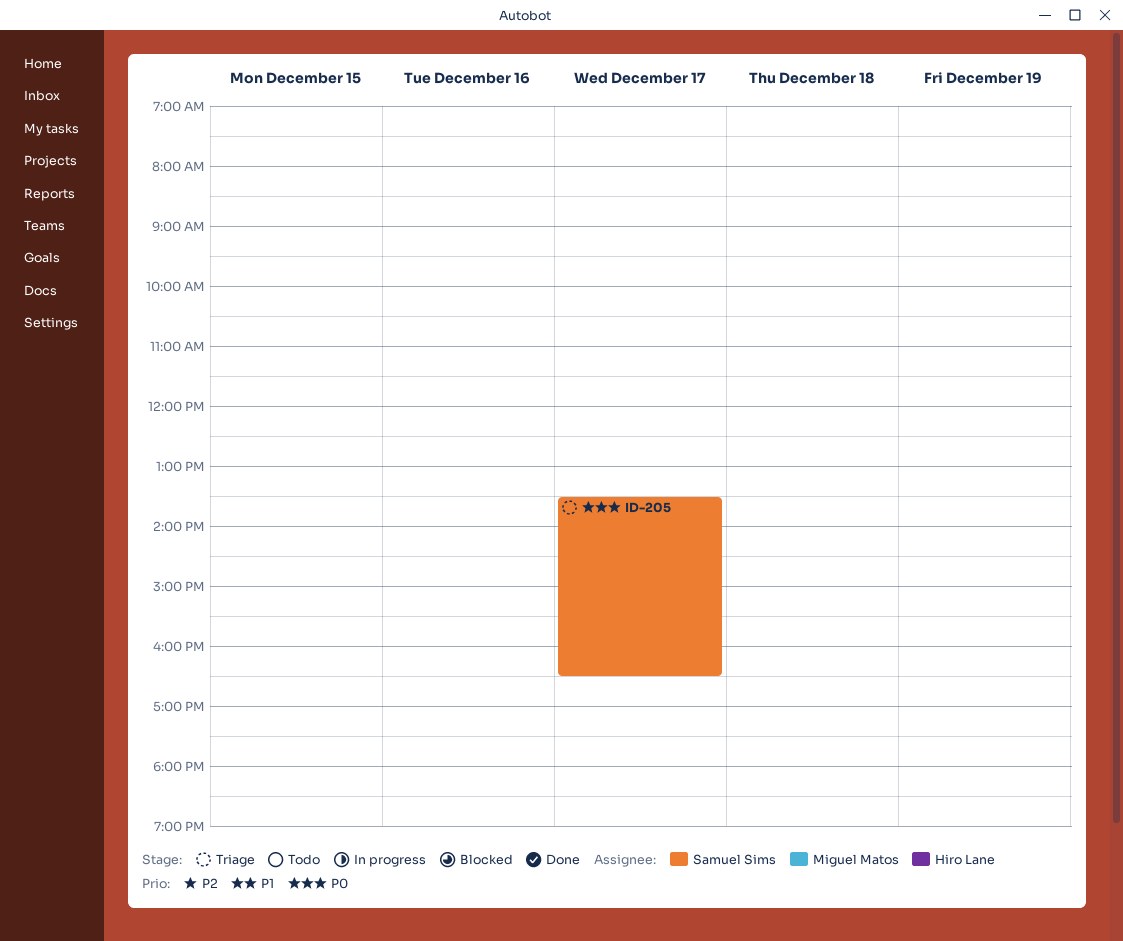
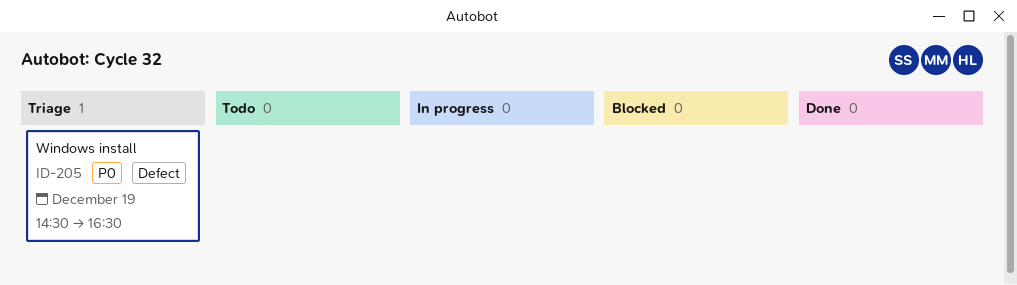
ID-205, day: Dec 17 -> Dec 19
ID-205, begins: 13:30 -> 14:30

